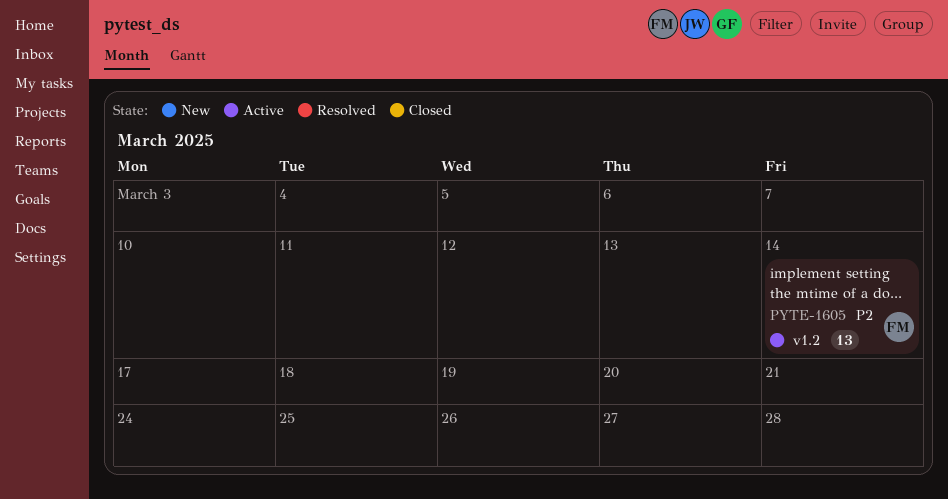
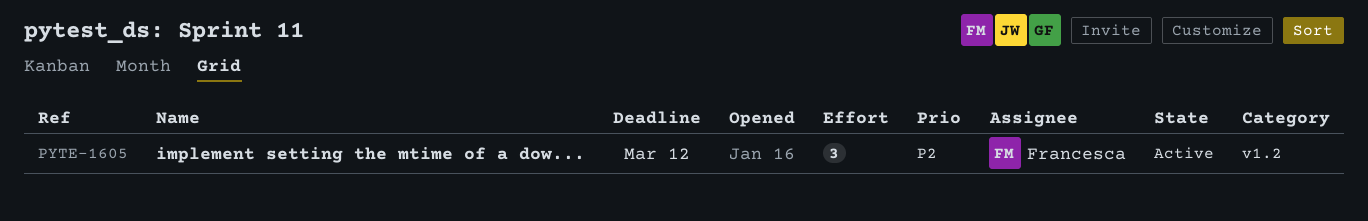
PYTE-1605, estimate: 13 -> 3
PYTE-1605, due: Mar 14 -> Mar 12

